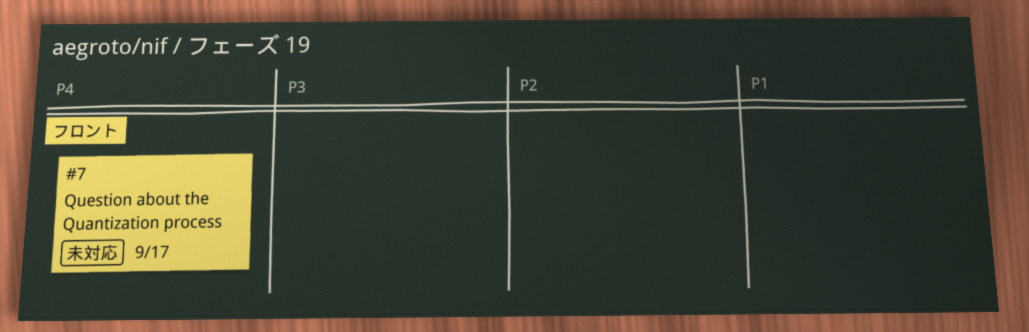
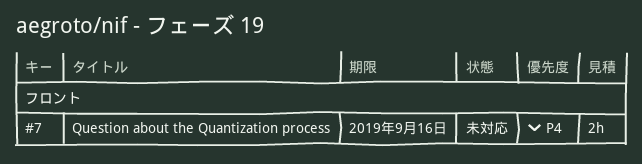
#7, due: Sep 17 -> Sep 16

